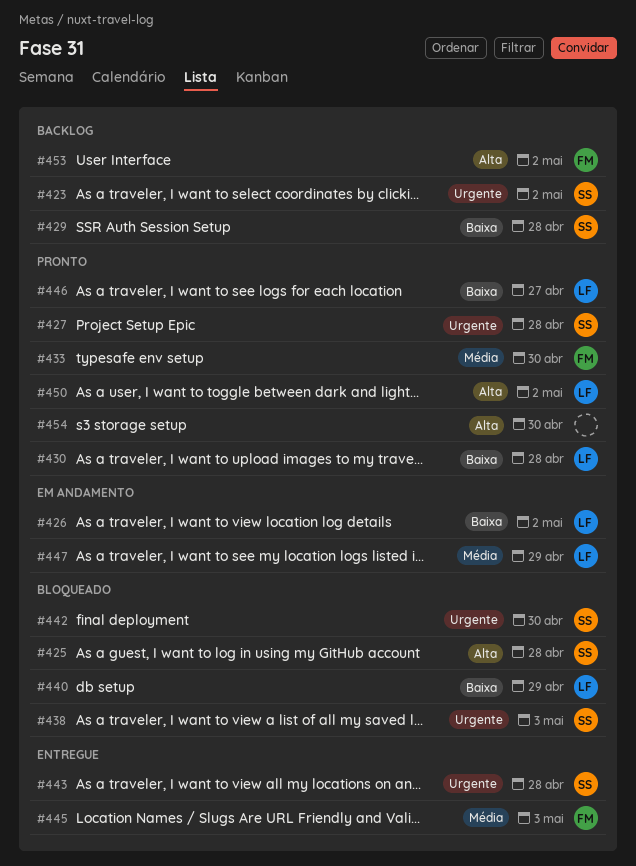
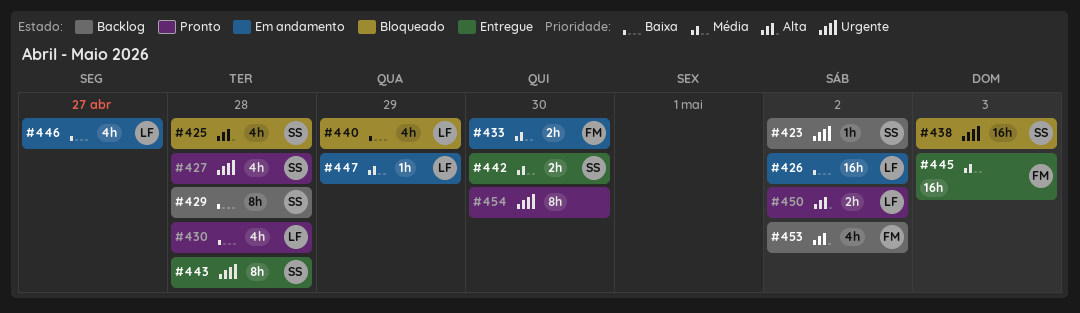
#433, status: Pronto -> Em andamento
#442, status: Bloqueado -> Entregue
#442, priority: Urgente -> Média
#446, status: Pronto -> Em andamento
#454, priority: Alta -> Urgente

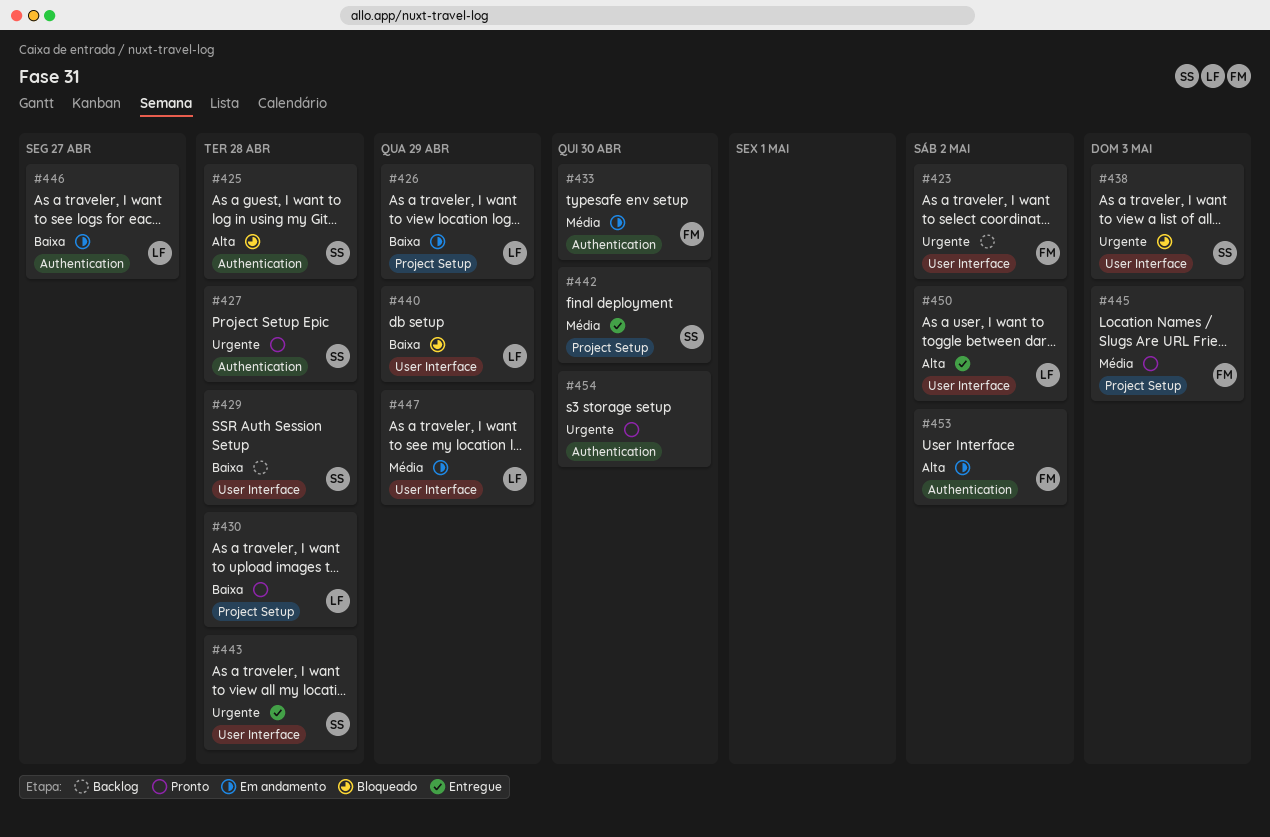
#423, owner: SS -> FM
#426, due: May 2 -> Apr 29
#445, status: Entregue -> Pronto
#450, status: Pronto -> Entregue
#453, status: Backlog -> Em andamento

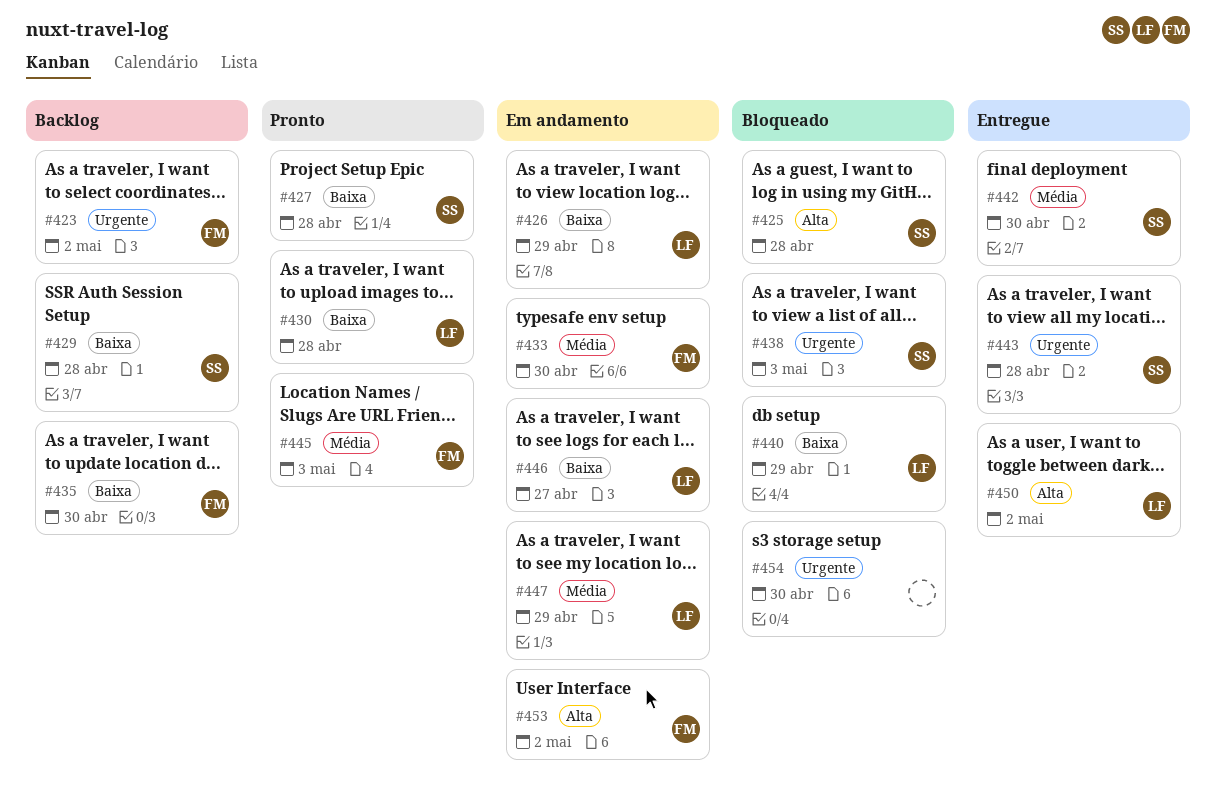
#427, priority: Urgente -> Baixa
#435: none -> present
#454, status: Pronto -> Bloqueado

